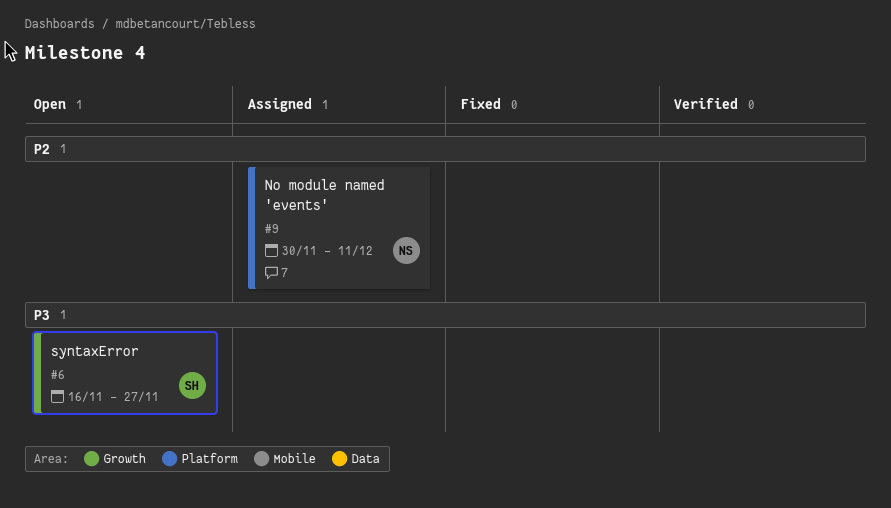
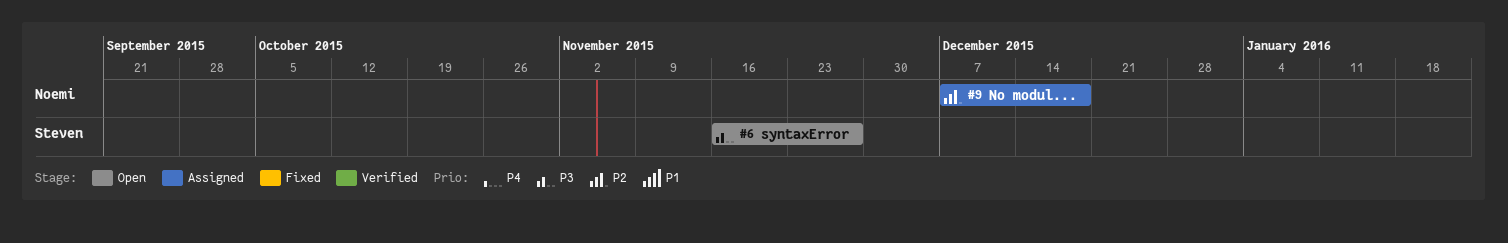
#9, start: Nov 30 -> Dec 7
#9, due: Dec 11 -> Dec 18

